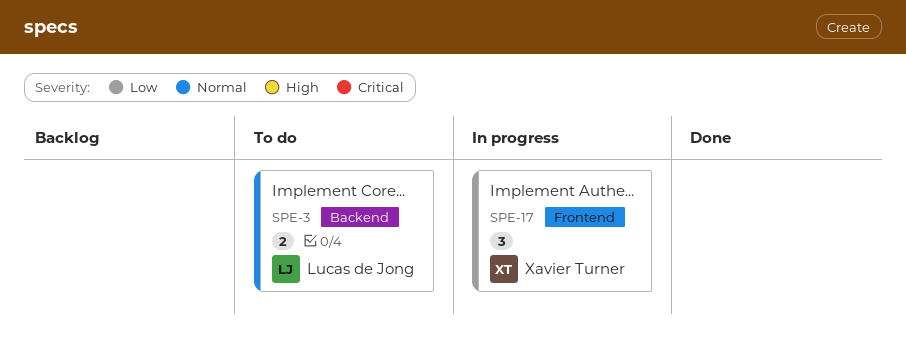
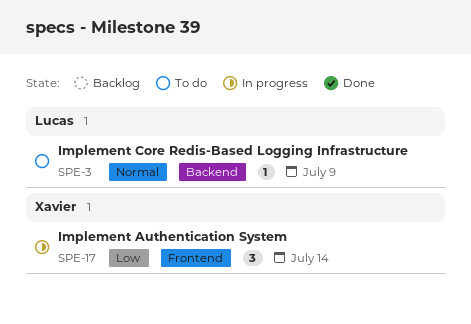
SPE-3, estimate: 2 -> 1

